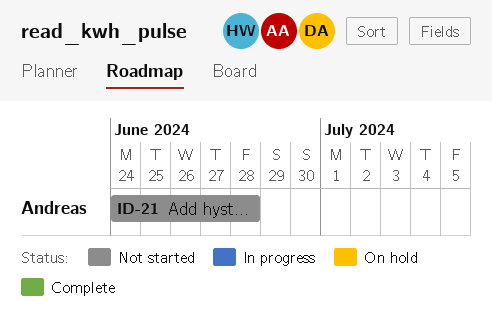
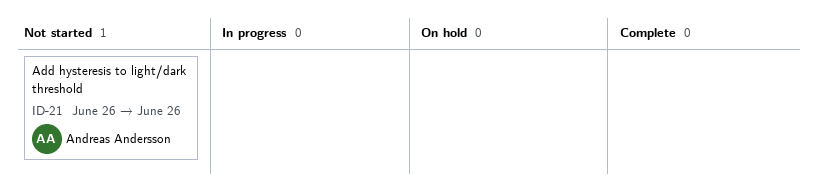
ID-21, start: Jun 24 -> Jun 26
ID-21, due: Jun 28 -> Jun 26

